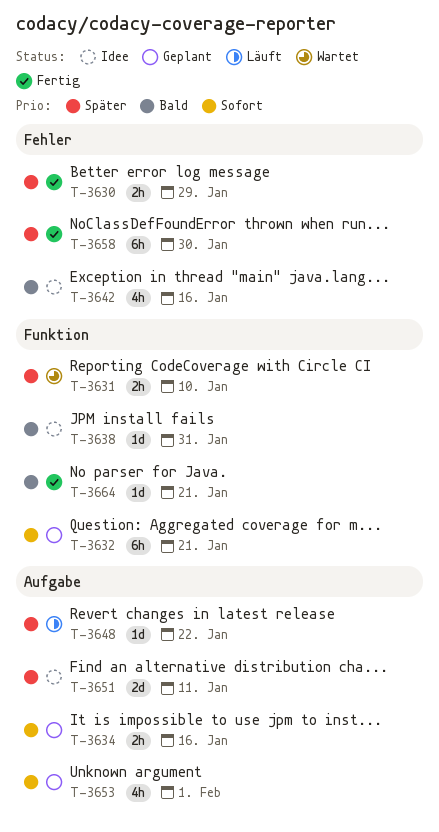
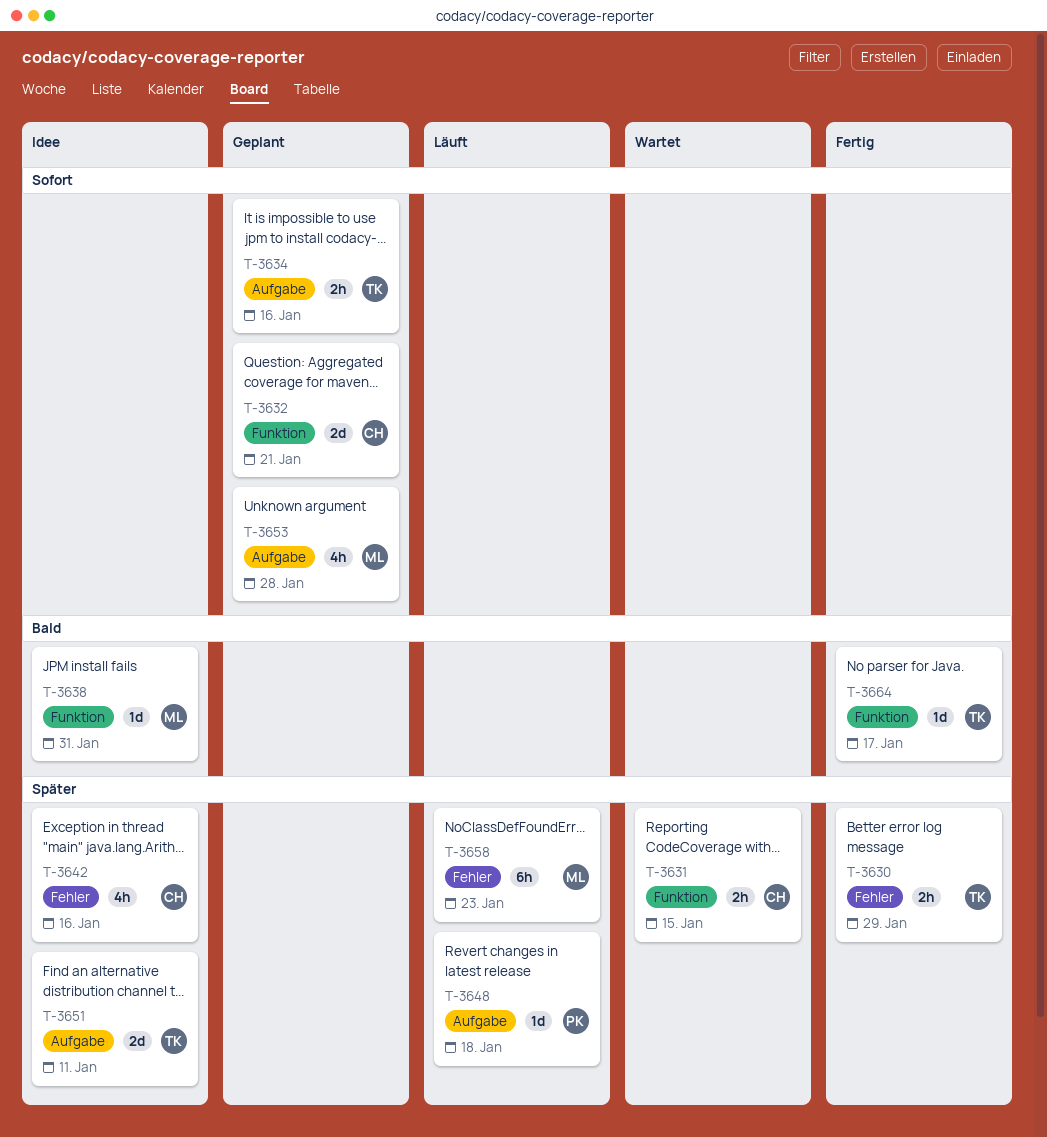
T-3631, due: Jan 10 -> Jan 15
T-3632, estimate: 6h -> 2d
T-3642, priority: Bald -> Später
T-3648, due: Jan 22 -> Jan 18
T-3653, due: Feb 1 -> Jan 28
T-3658, status: Fertig -> Läuft
T-3658, due: Jan 30 -> Jan 23
T-3664, due: Jan 21 -> Jan 17

